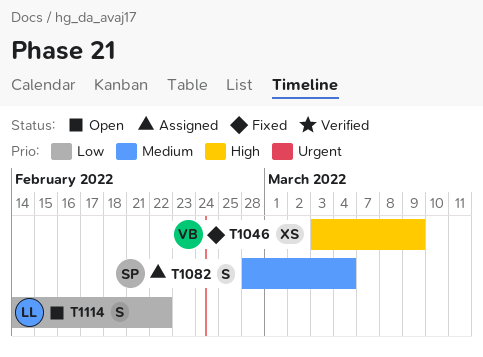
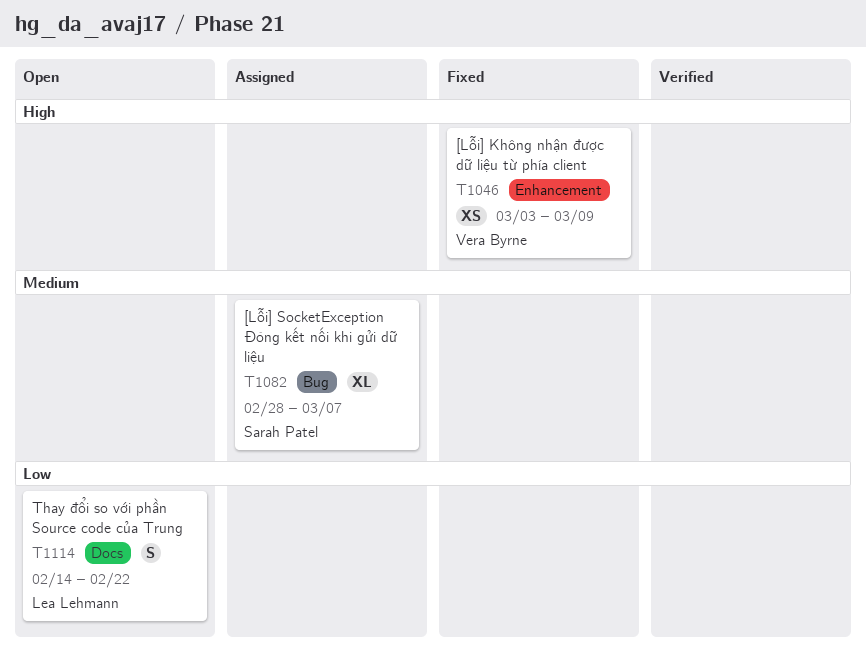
T1082, estimate: S -> XL
T1082, due: Mar 4 -> Mar 7

